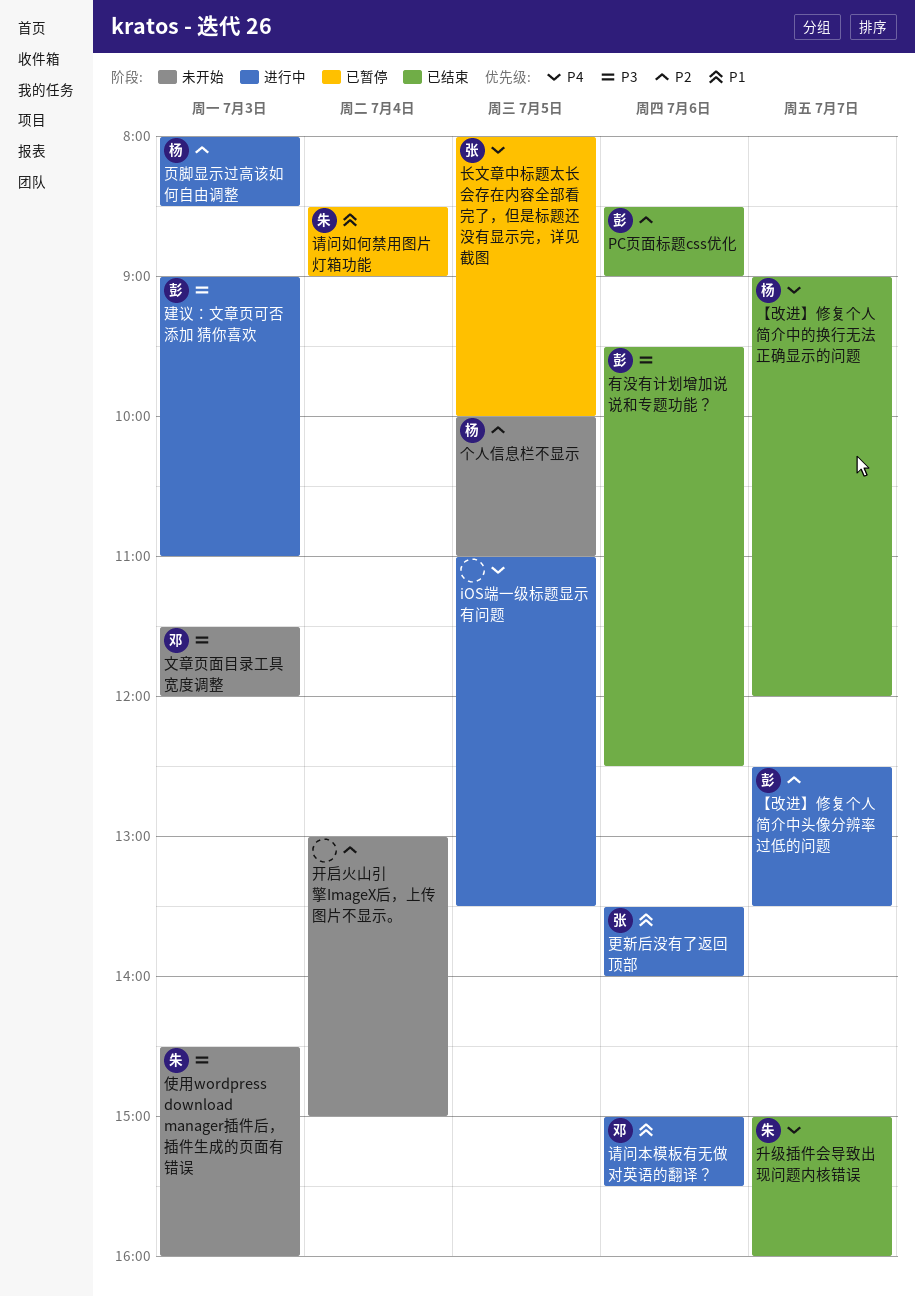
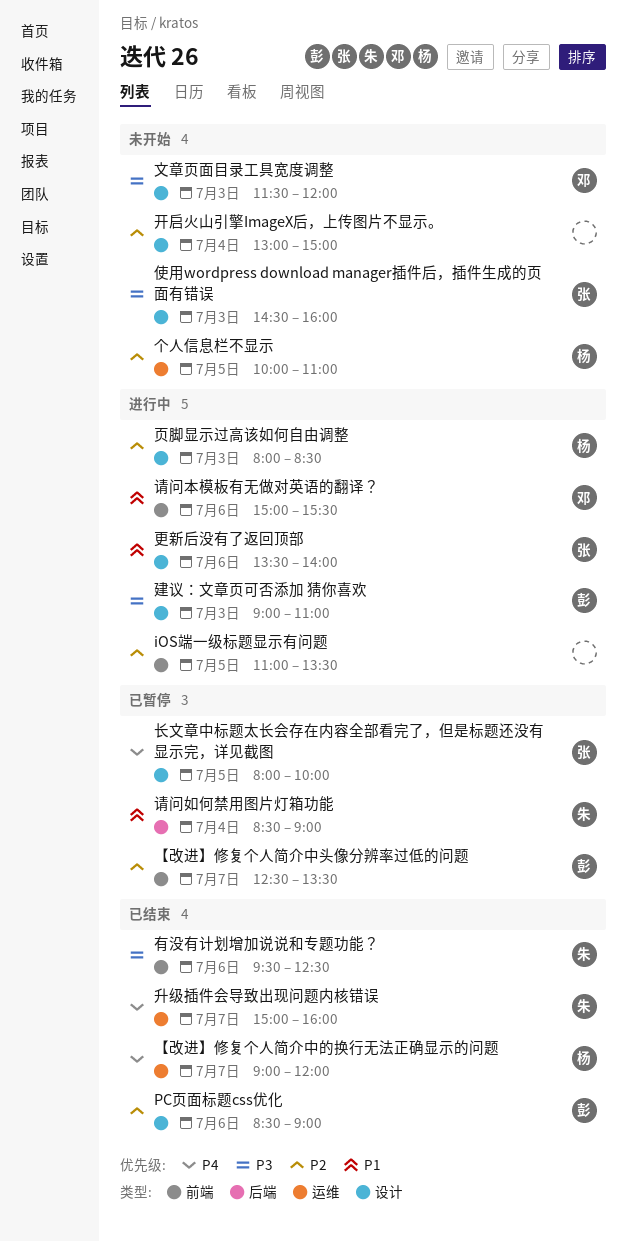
iOS端一级标题显示有问题, priority: P4 -> P2
【改进】修复个人简介中头像分辨率过低的问题, status: 进行中 -> 已暂停
使用wordpress download manager插件后，插件生成的页面有错误, owner: 朱 -> 张
有没有计划增加说说和专题功能？, owner: 彭 -> 朱

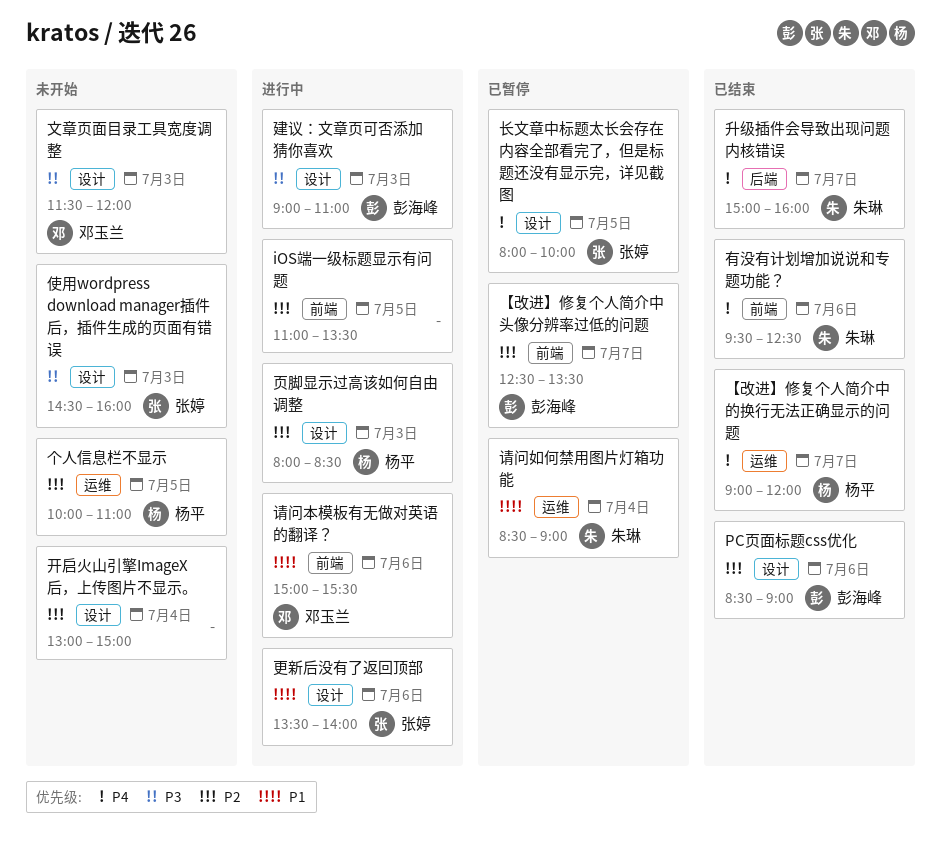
升级插件会导致出现问题内核错误, label: 运维 -> 后端
有没有计划增加说说和专题功能？, priority: P3 -> P4
请问如何禁用图片灯箱功能, label: 后端 -> 运维

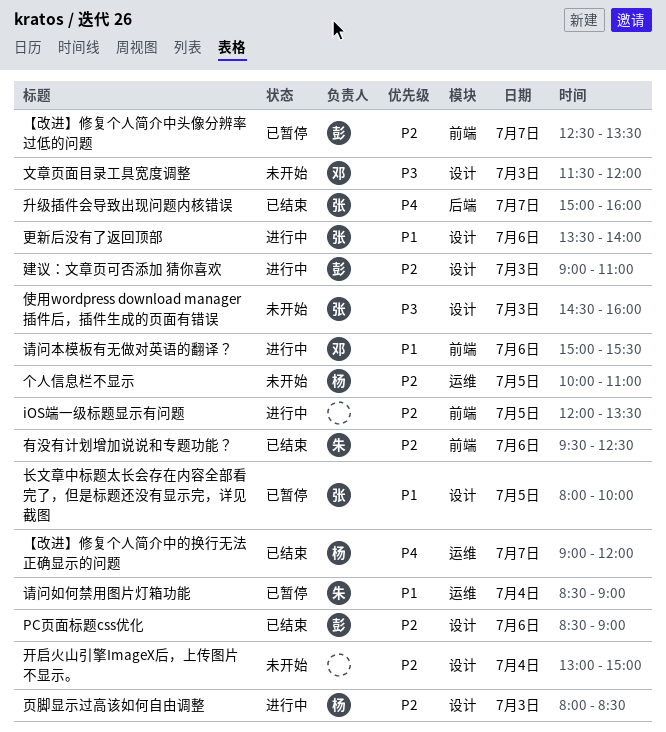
iOS端一级标题显示有问题, begins: 11:00 -> 12:00
升级插件会导致出现问题内核错误, owner: 朱琳 -> 张婷
建议：文章页可否添加 猜你喜欢, priority: P3 -> P2
有没有计划增加说说和专题功能？, priority: P4 -> P2
长文章中标题太长会存在内容全部看完了，但是标题还没有显示完，详见截图, priority: P4 -> P1

